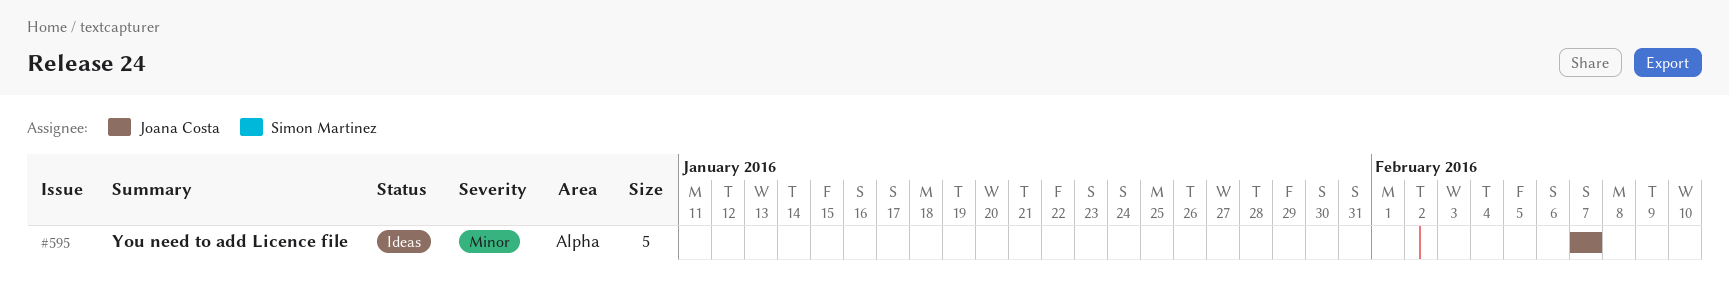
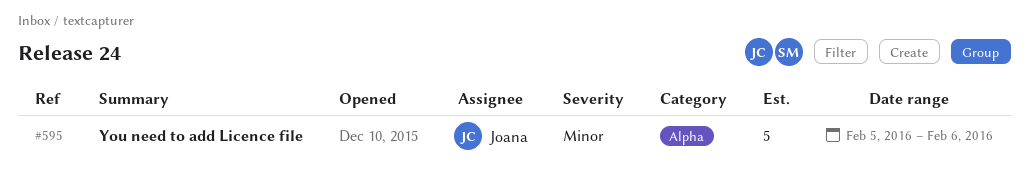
#595, start: Feb 7 -> Feb 5
#595, due: Feb 7 -> Feb 6

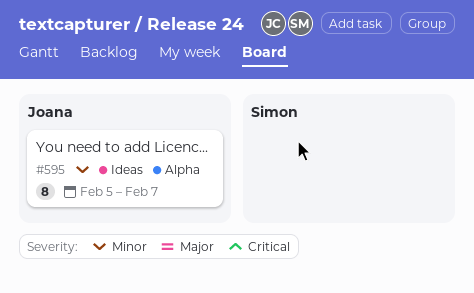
#595, estimate: 5 -> 8
#595, due: Feb 6 -> Feb 7

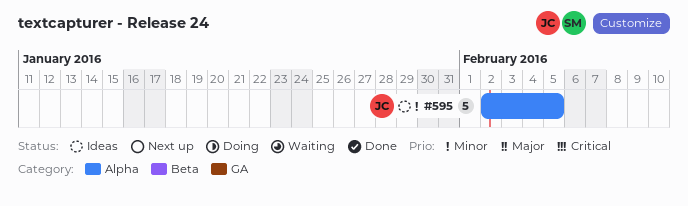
#595, estimate: 8 -> 5
#595, start: Feb 5 -> Feb 2
#595, due: Feb 7 -> Feb 5

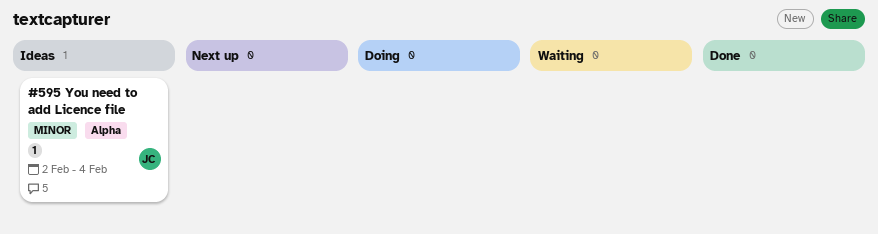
#595, estimate: 5 -> 1
#595, due: Feb 5 -> Feb 4

